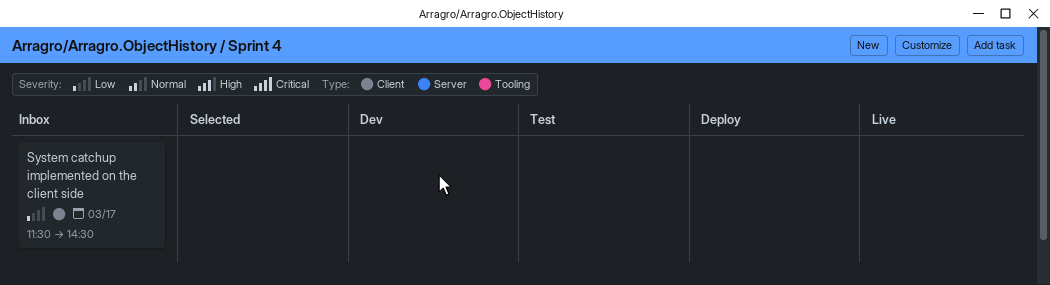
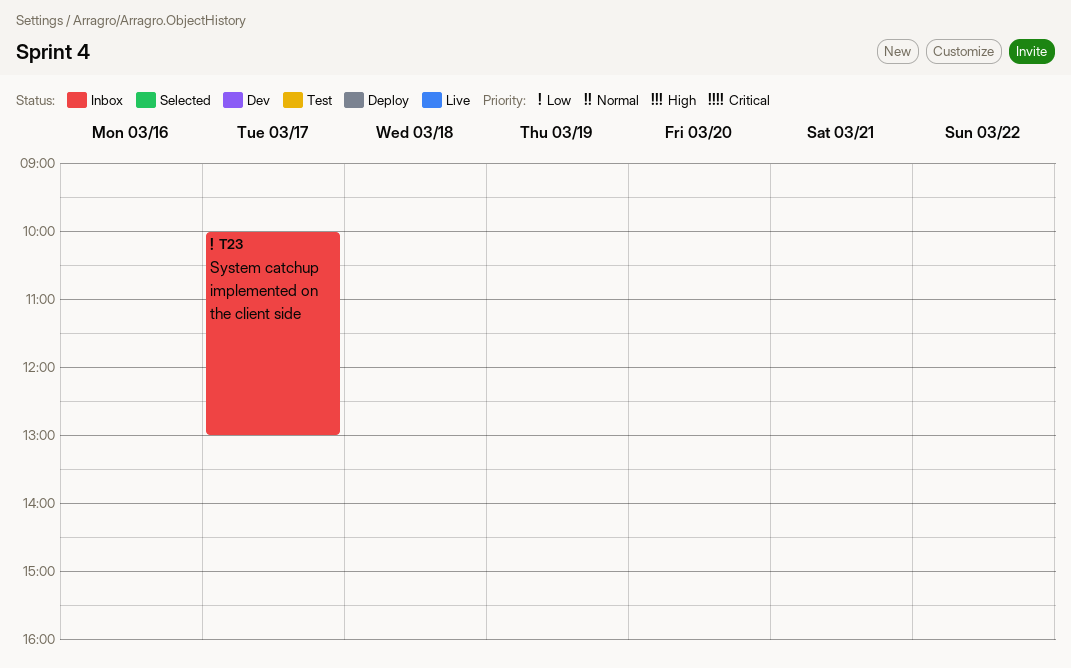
System catchup implemented on the client side, begins: 11:30 -> 10:00
System catchup implemented on the client side, ends: 14:30 -> 13:00

